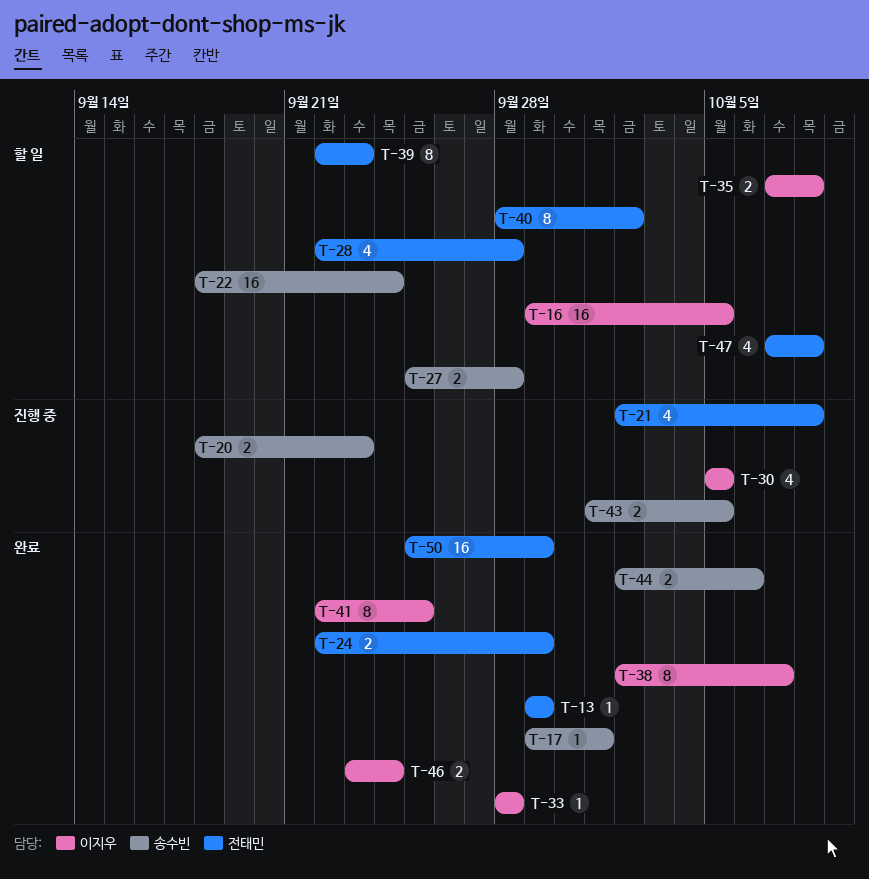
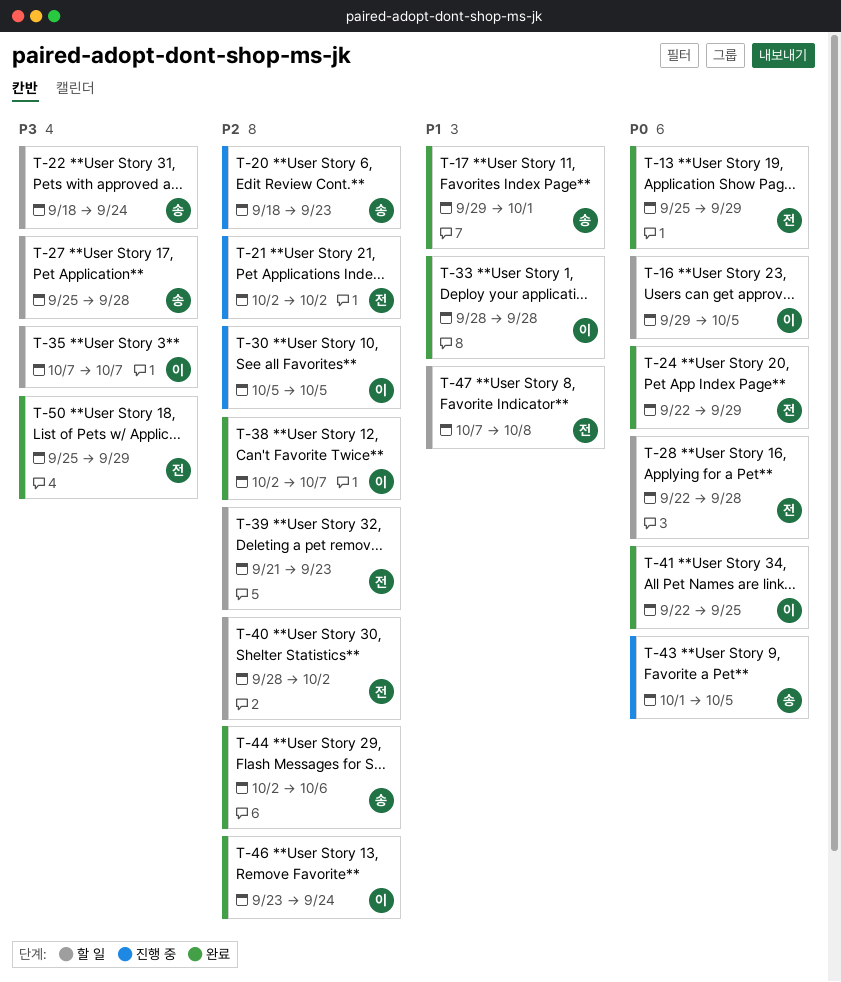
T-13, start: Sep 29 -> Sep 25
T-21, due: Oct 8 -> Oct 2
T-35, due: Oct 8 -> Oct 7
T-39, start: Sep 22 -> Sep 21

